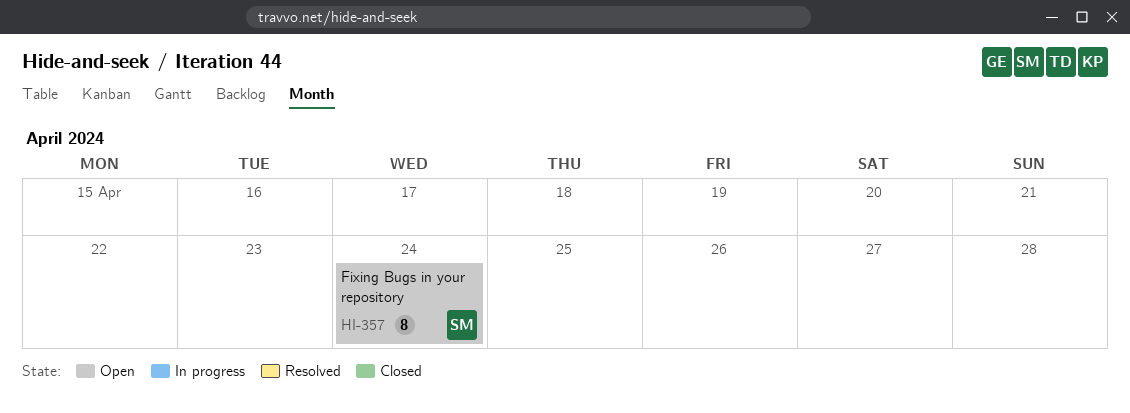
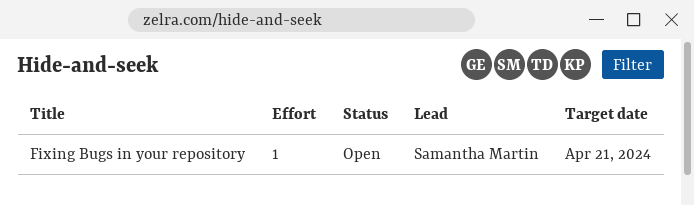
Fixing Bugs in your repository, estimate: 8 -> 1
Fixing Bugs in your repository, due: Apr 24 -> Apr 21

